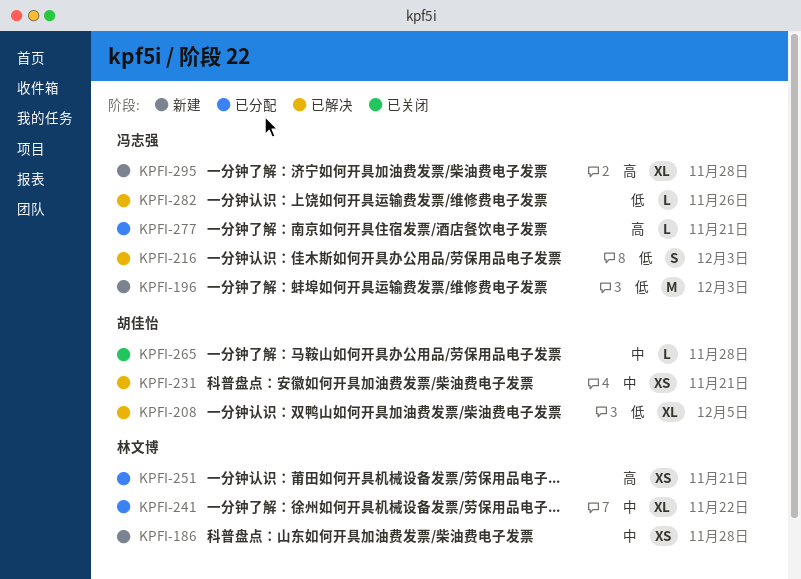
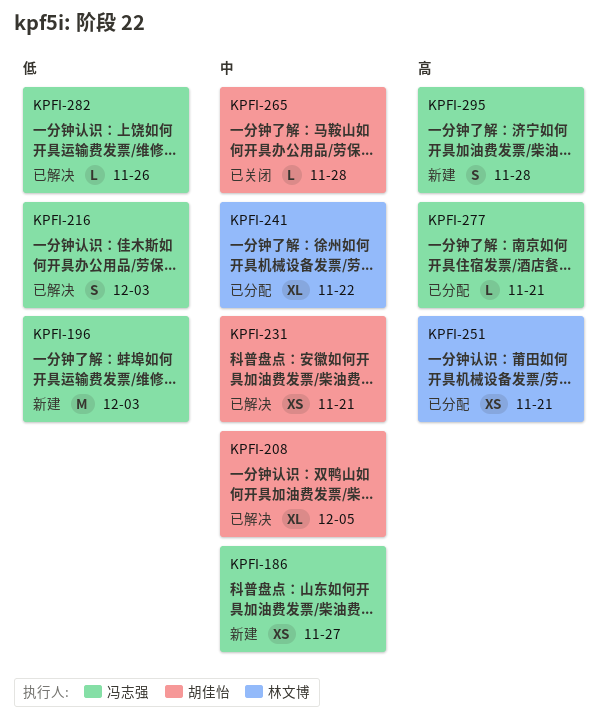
KPFI-186, owner: 林文博 -> 冯志强
KPFI-186, due: Nov 28 -> Nov 27
KPFI-208, priority: 低 -> 中
KPFI-295, estimate: XL -> S

